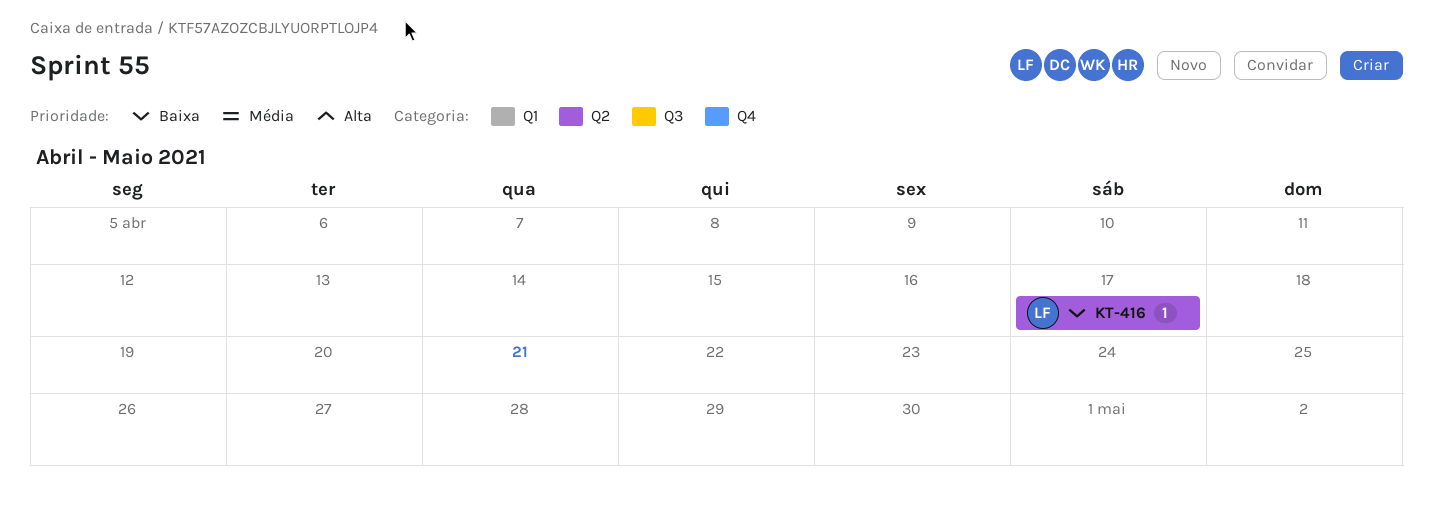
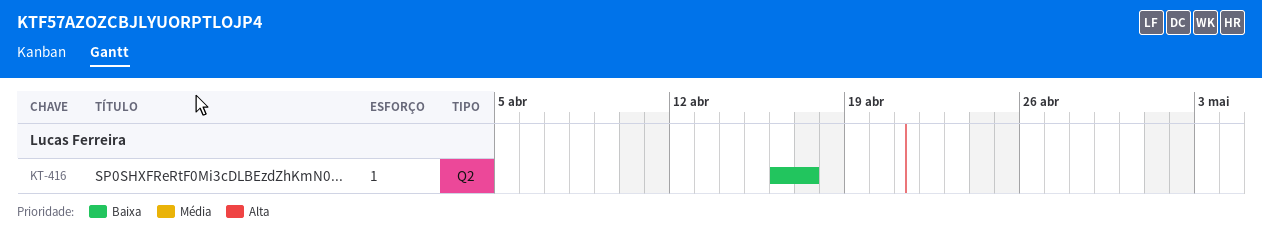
KT-416, start: Apr 17 -> Apr 16

